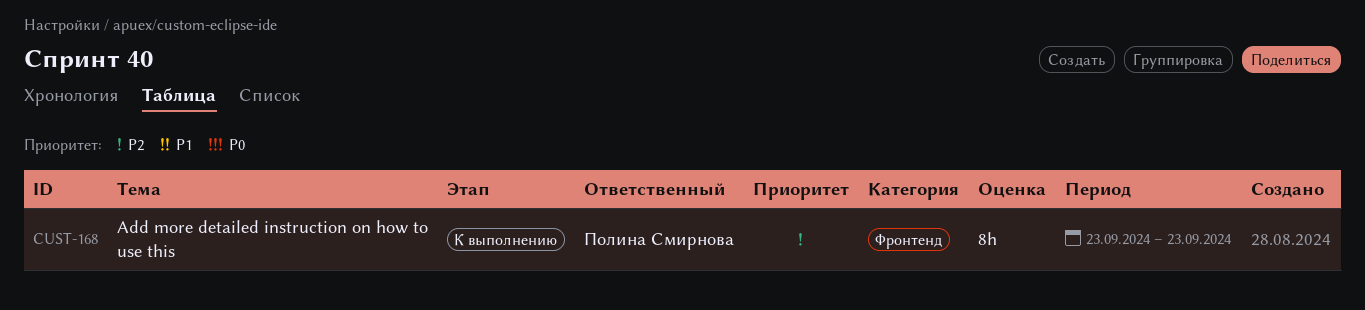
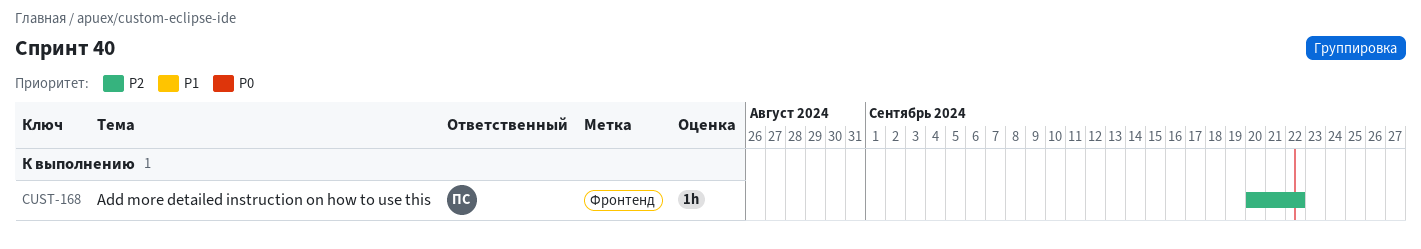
CUST-168, estimate: 8h -> 1h
CUST-168, start: Sep 23 -> Sep 20
CUST-168, due: Sep 23 -> Sep 22

